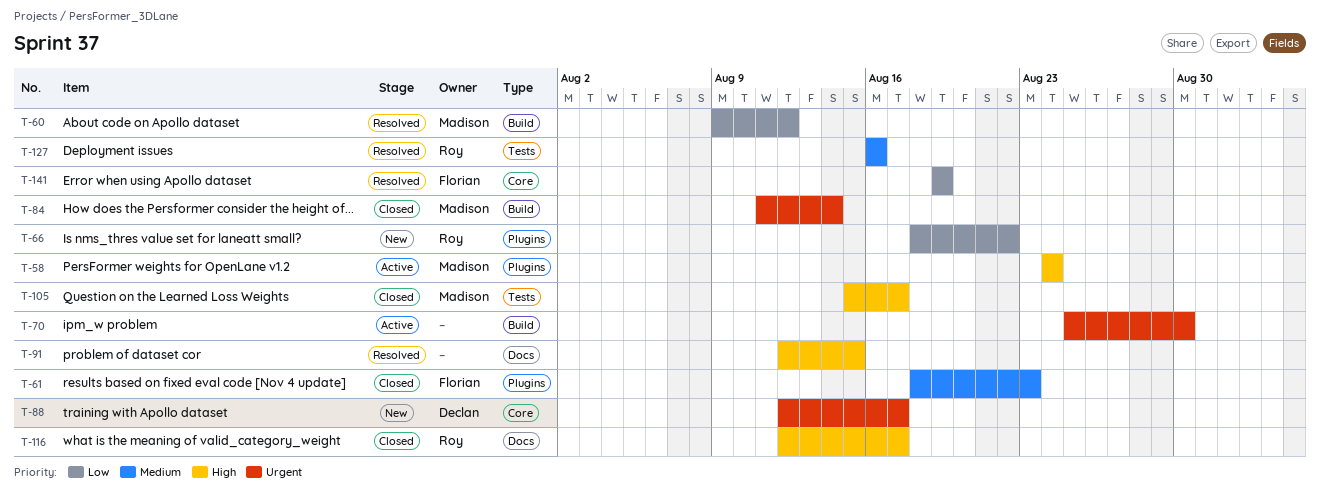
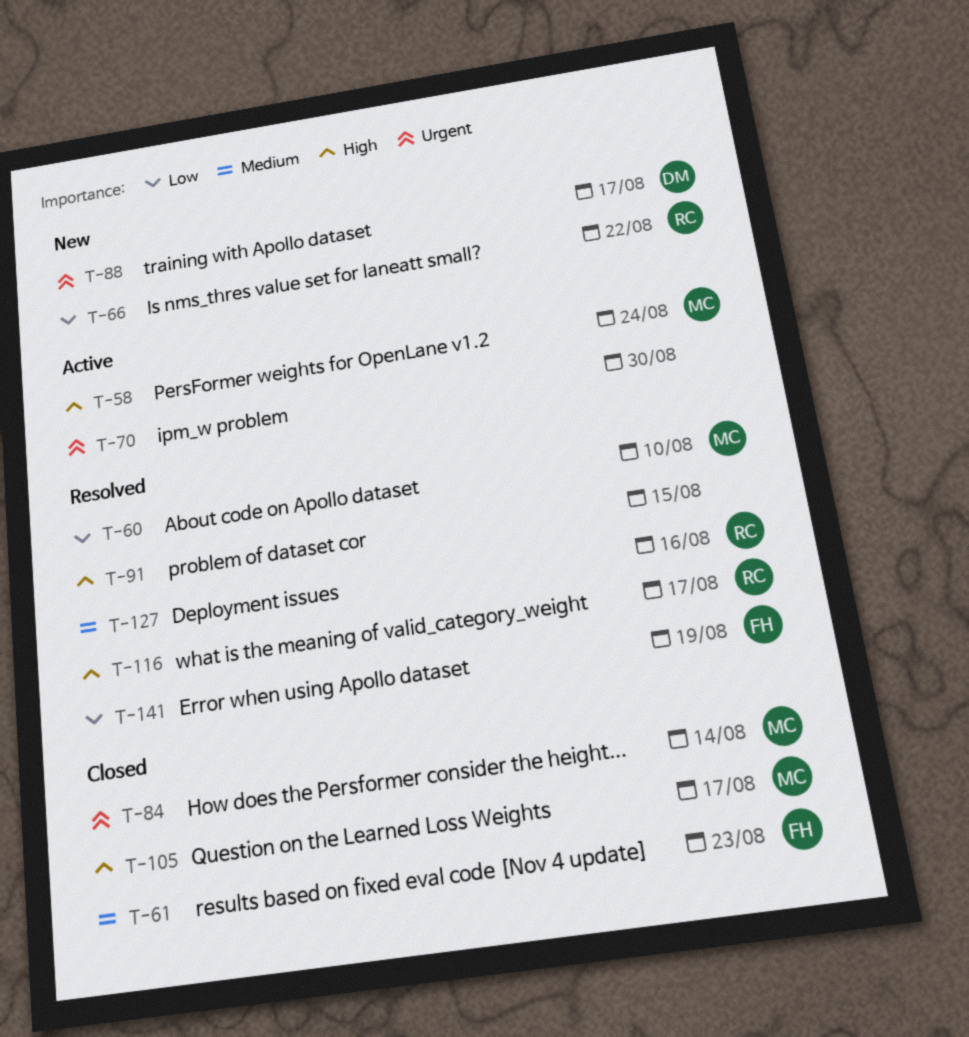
T-60, due: Aug 12 -> Aug 10
T-116, status: Closed -> Resolved

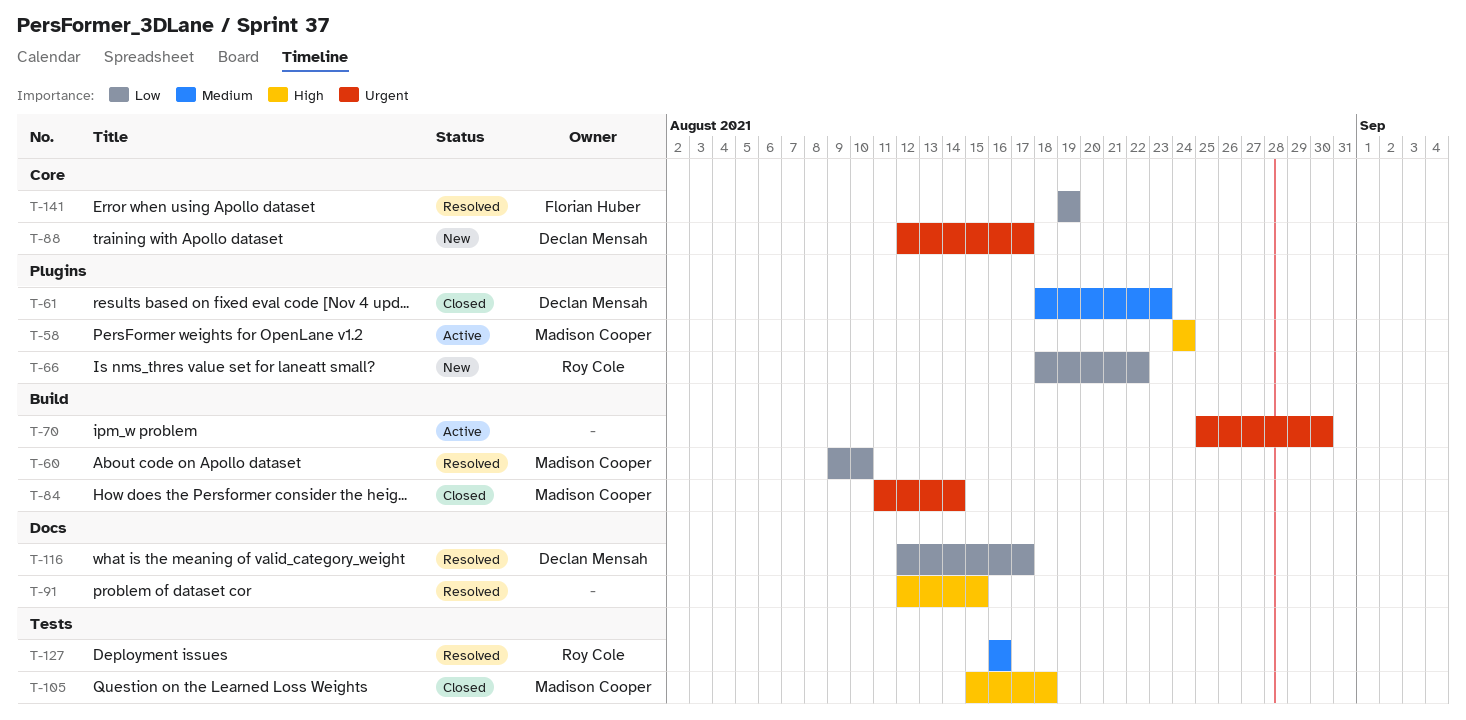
T-61, owner: Florian Huber -> Declan Mensah
T-105, due: Aug 17 -> Aug 18
T-116, owner: Roy Cole -> Declan Mensah
T-116, priority: High -> Low

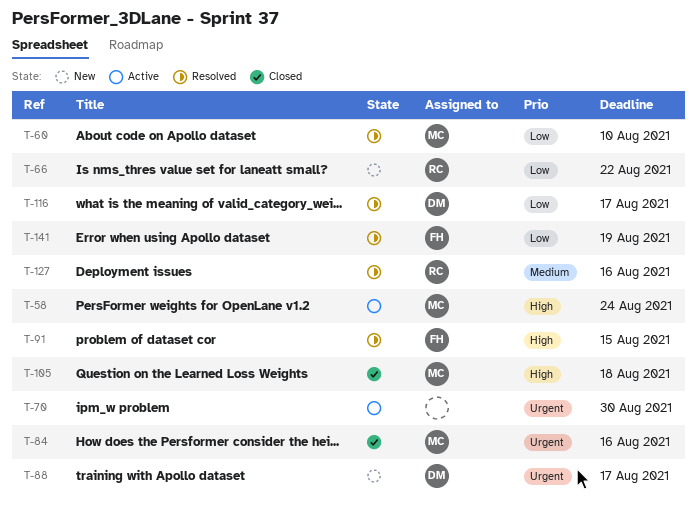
T-61: present -> none
T-84, due: Aug 14 -> Aug 16
T-91, owner: none -> Florian Huber

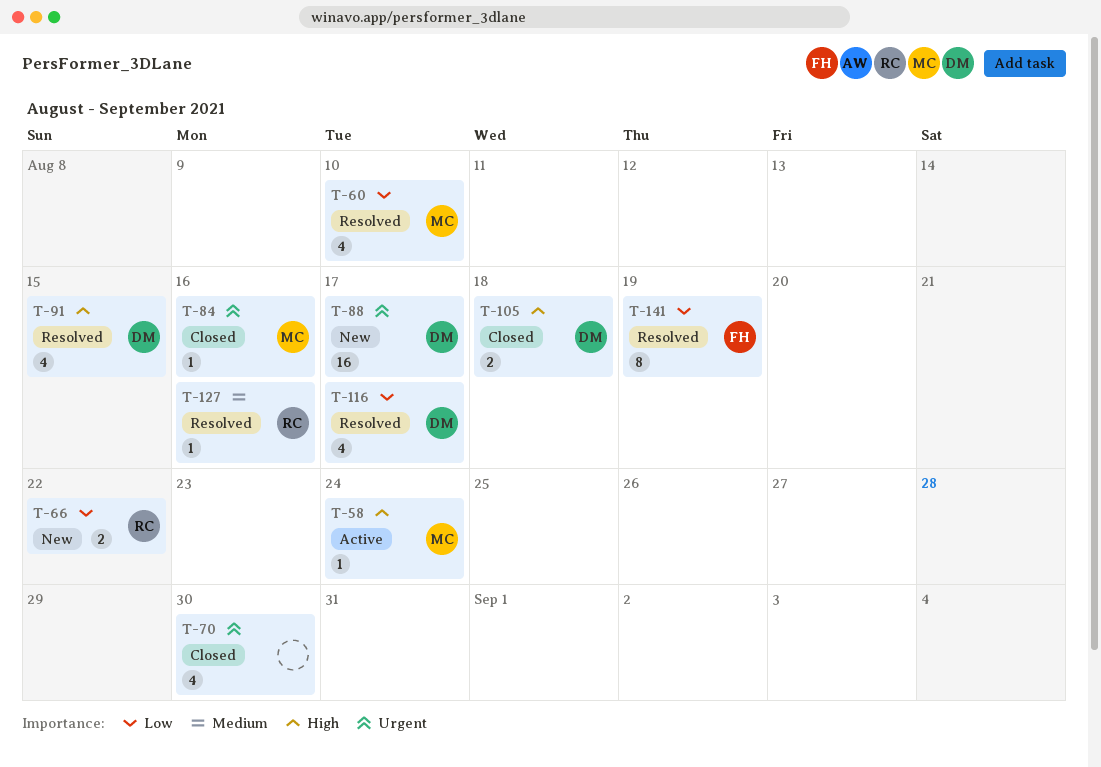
T-70, status: Active -> Closed
T-91, owner: FH -> DM
T-105, owner: MC -> DM

